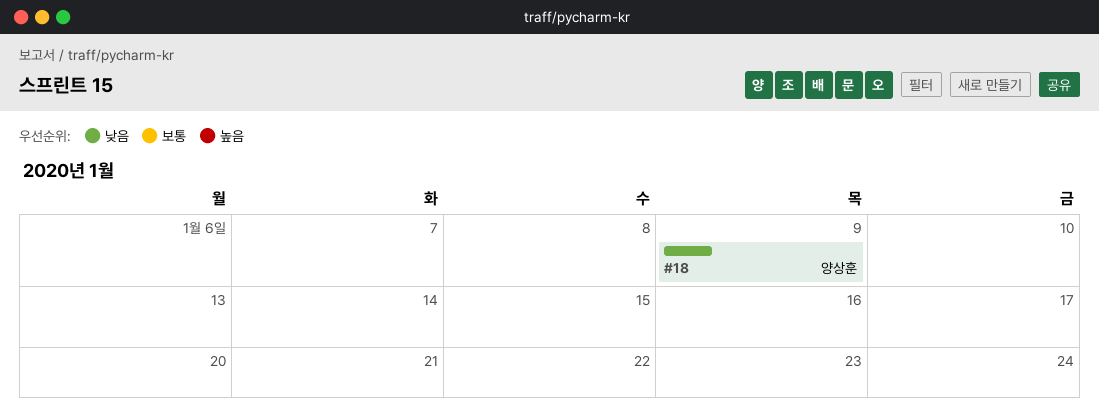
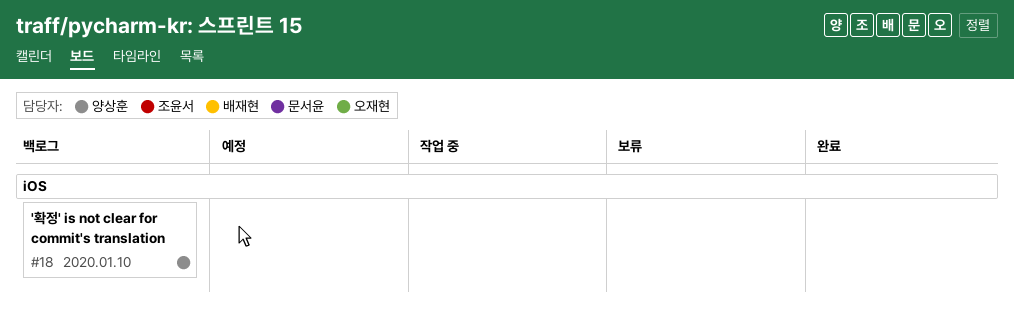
#18, due: Jan 9 -> Jan 10

